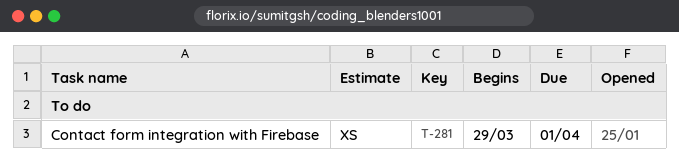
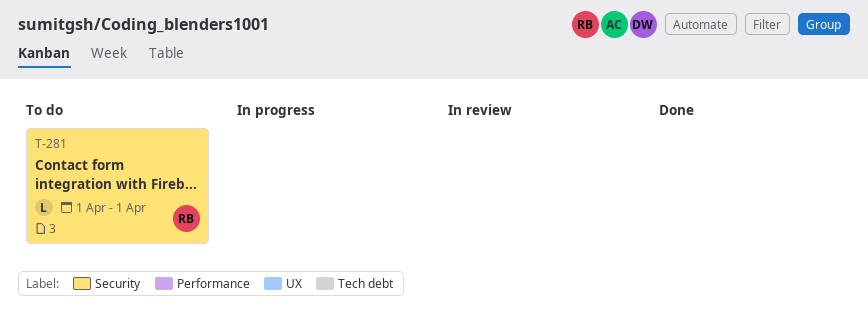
T-281, estimate: XS -> L
T-281, start: Mar 29 -> Apr 1

